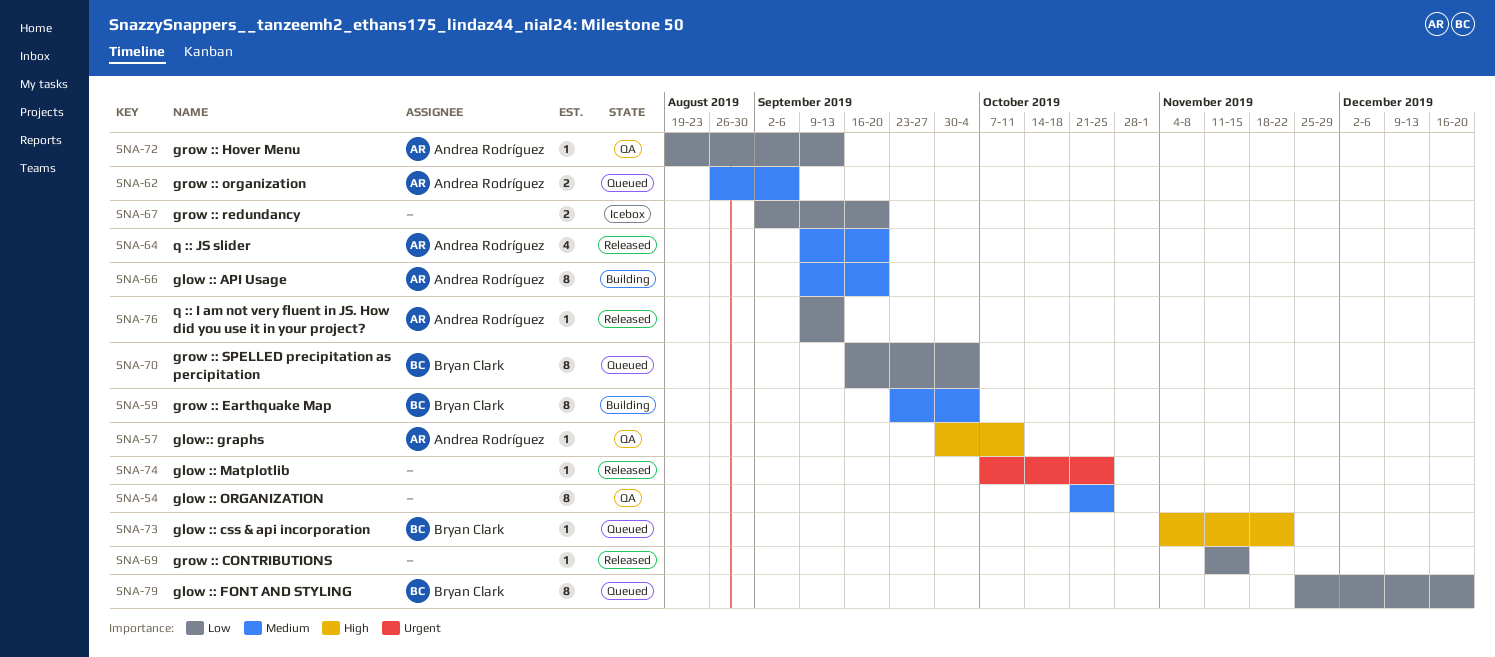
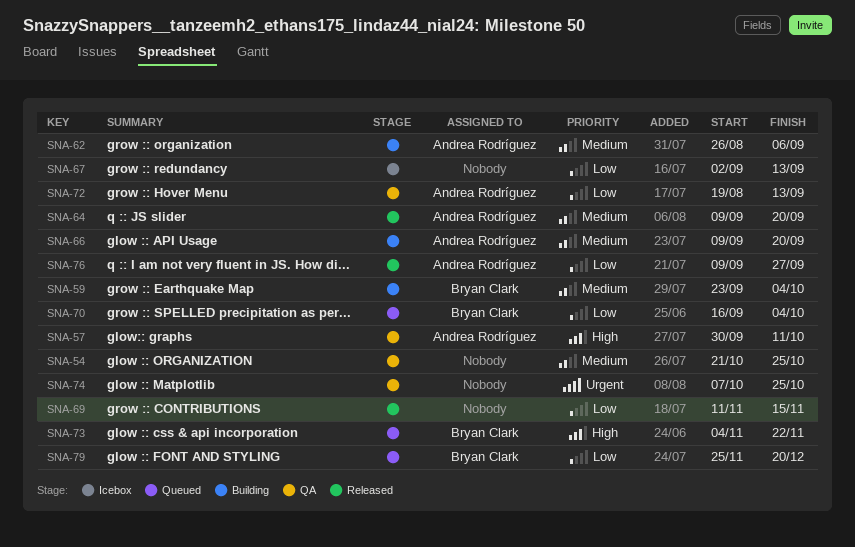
SNA-62, status: Queued -> Building
SNA-67, due: Sep 20 -> Sep 13
SNA-74, status: Released -> QA
SNA-76, due: Sep 13 -> Sep 27

